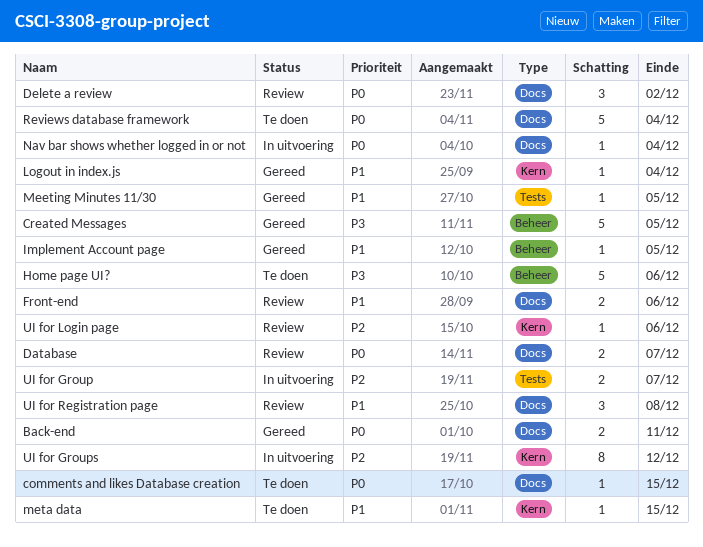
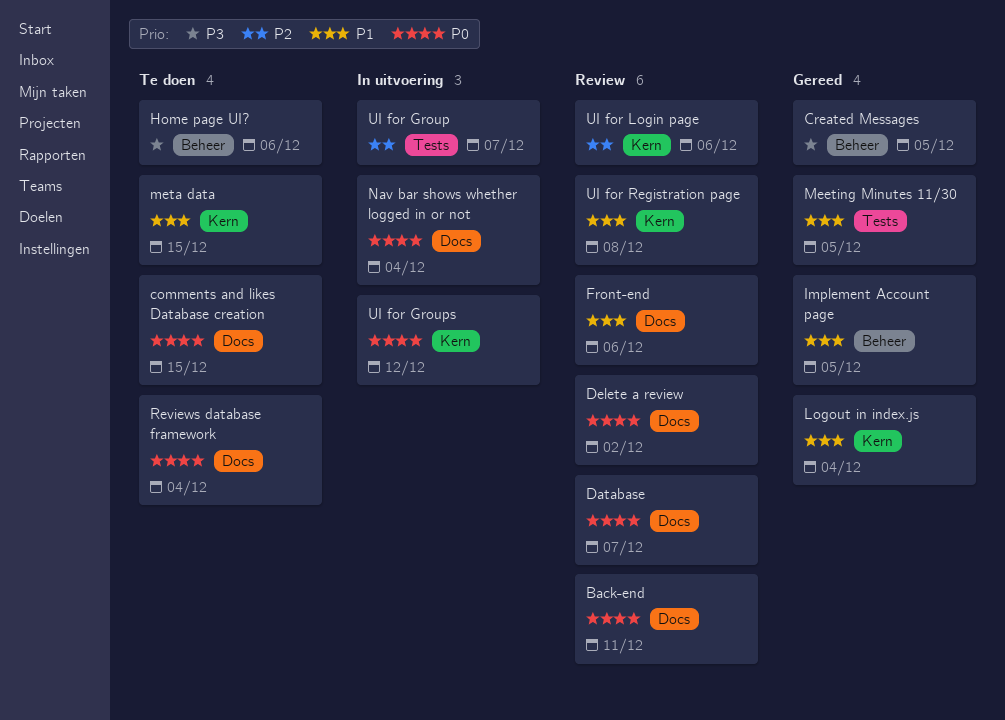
Back-end, status: Gereed -> Review
UI for Groups, priority: P2 -> P0
UI for Registration page, label: Docs -> Kern

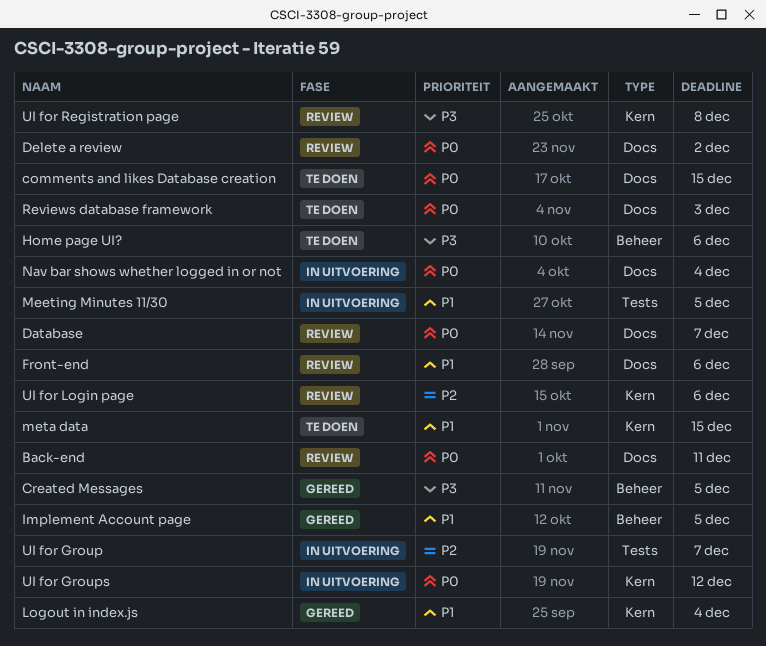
Meeting Minutes 11/30, status: Gereed -> In uitvoering
Reviews database framework, due: Dec 4 -> Dec 3
UI for Registration page, priority: P1 -> P3

